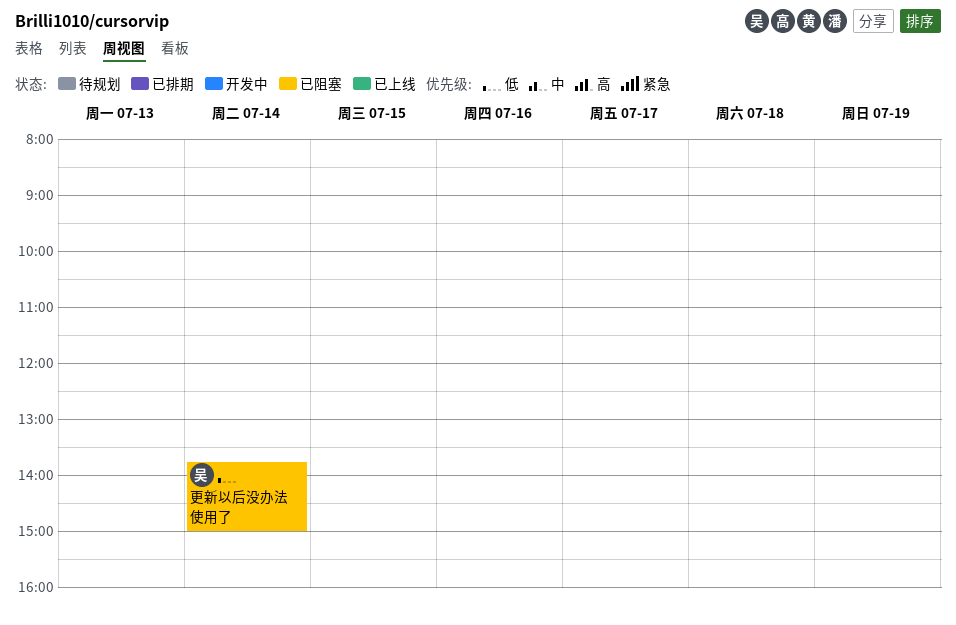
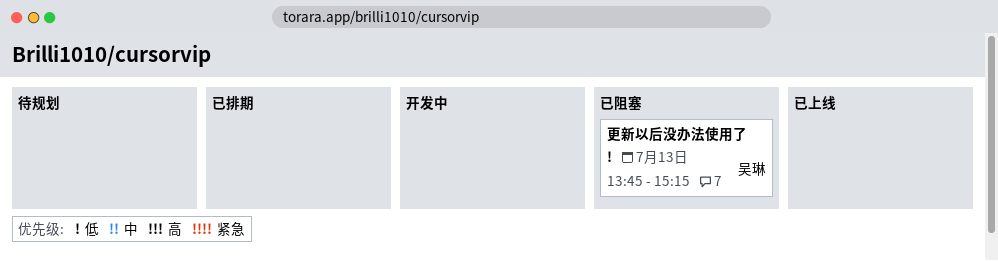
更新以后没办法使用了, day: Jul 14 -> Jul 13
更新以后没办法使用了, ends: 15:00 -> 15:15

